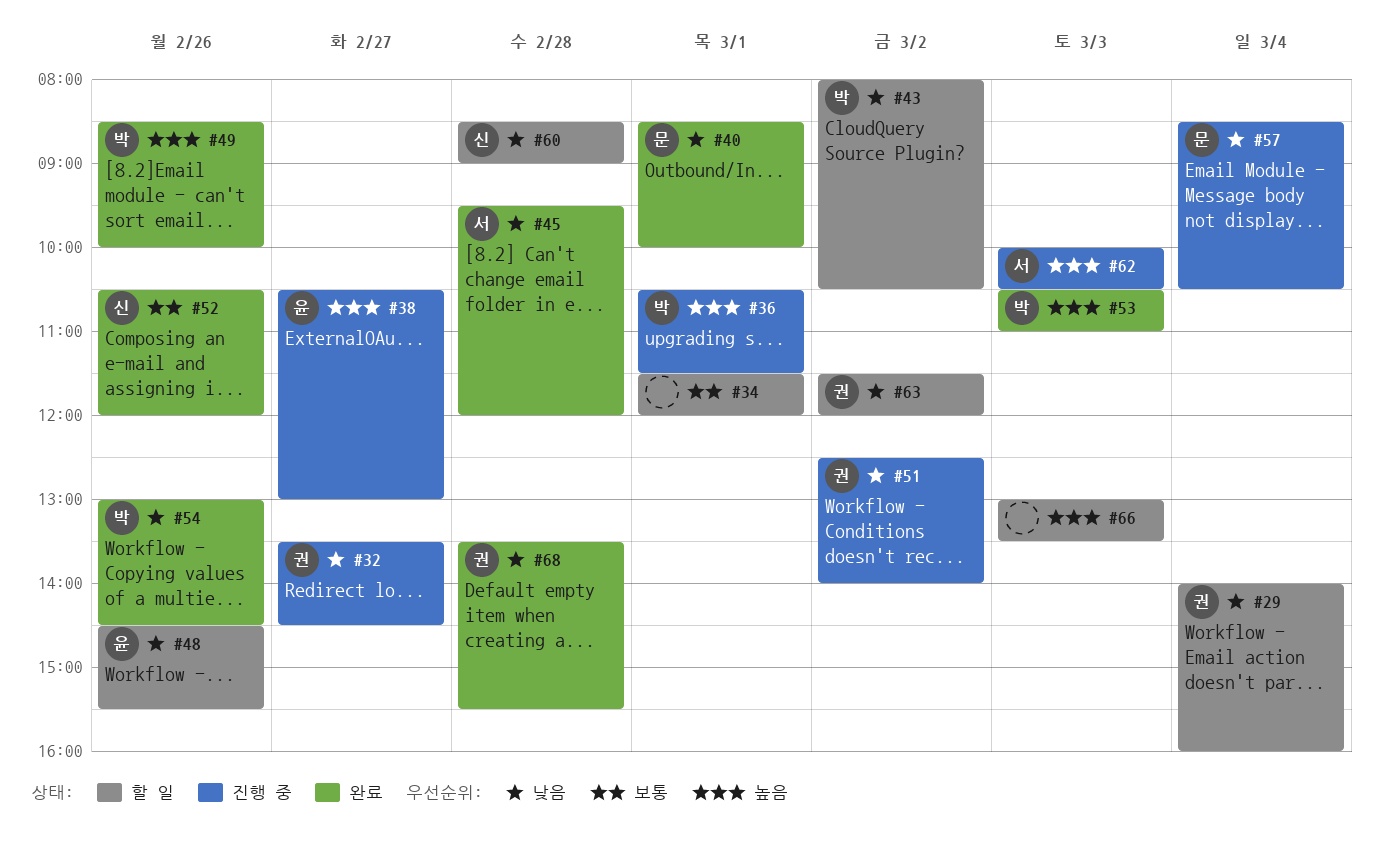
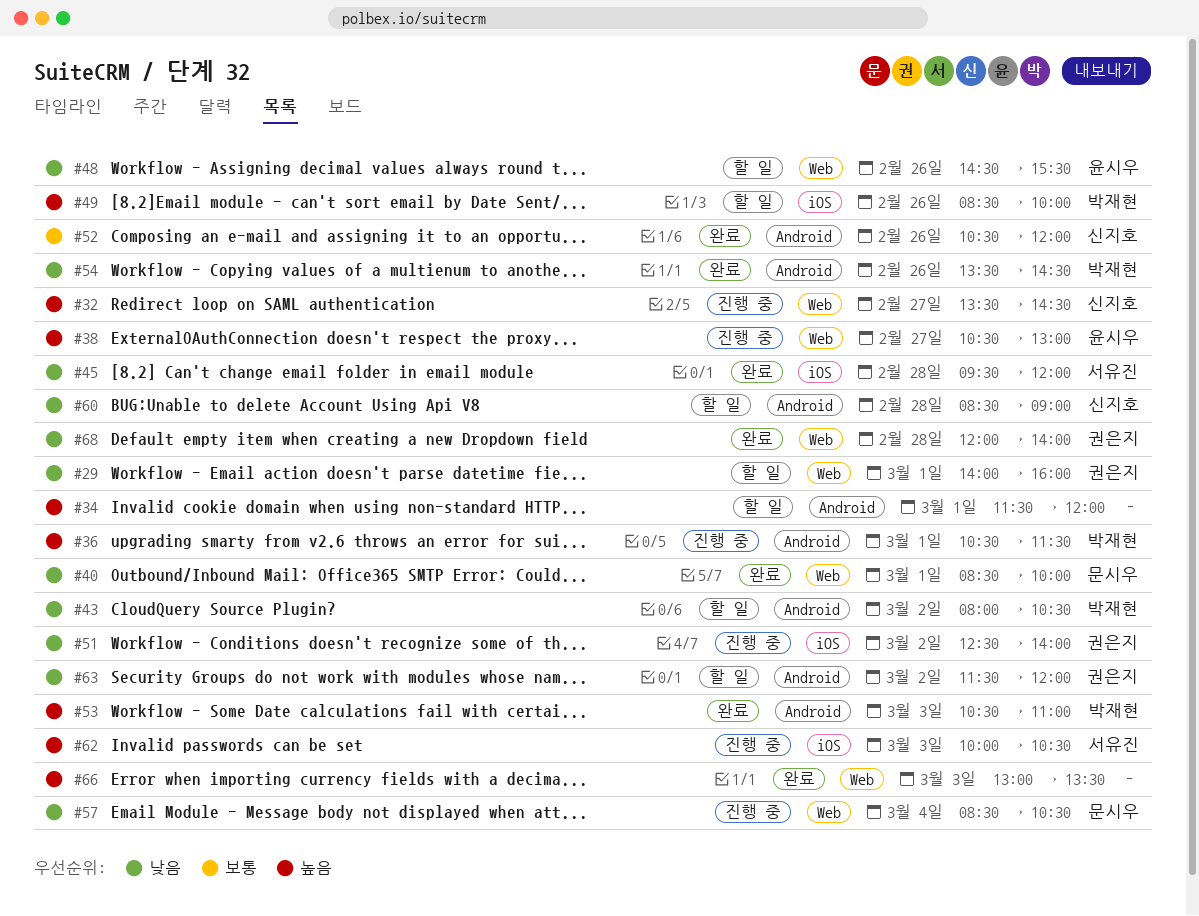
#29, day: Mar 4 -> Mar 1
#32, owner: 권은지 -> 신지호
#32, priority: 낮음 -> 높음
#34, priority: 보통 -> 높음
#49, status: 완료 -> 할 일
#54, begins: 13:00 -> 13:30
#66, status: 할 일 -> 완료
#68, begins: 13:30 -> 12:00
#68, ends: 15:30 -> 14:00

